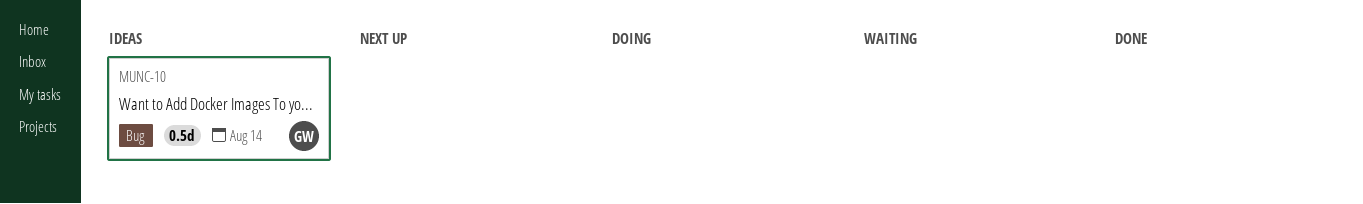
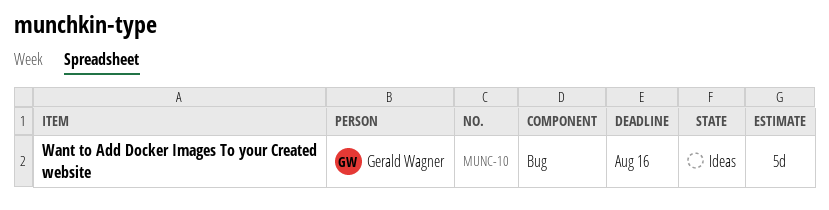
MUNC-10, estimate: 0.5d -> 5d
MUNC-10, due: Aug 14 -> Aug 16

